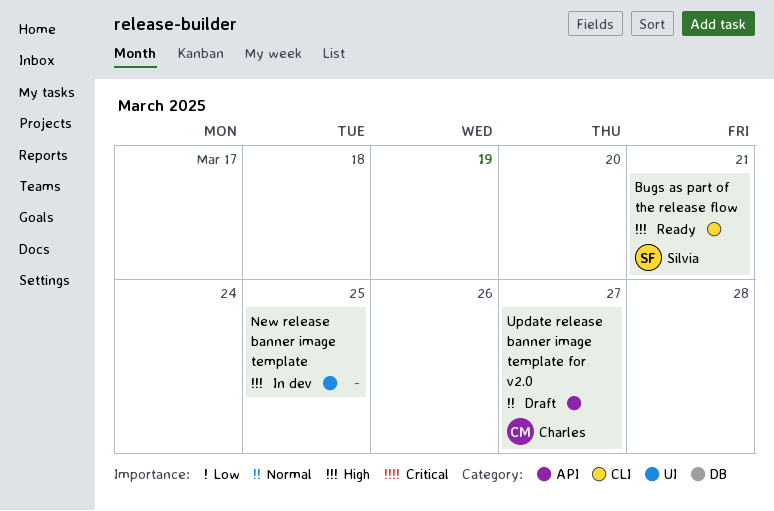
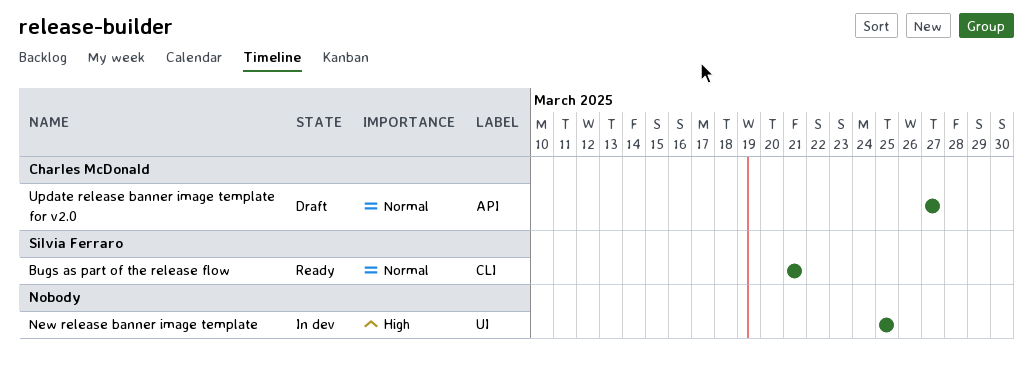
Bugs as part of the release flow, priority: High -> Normal

